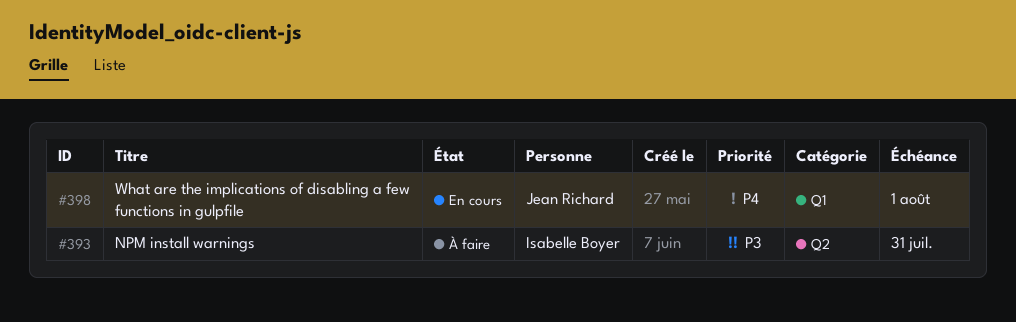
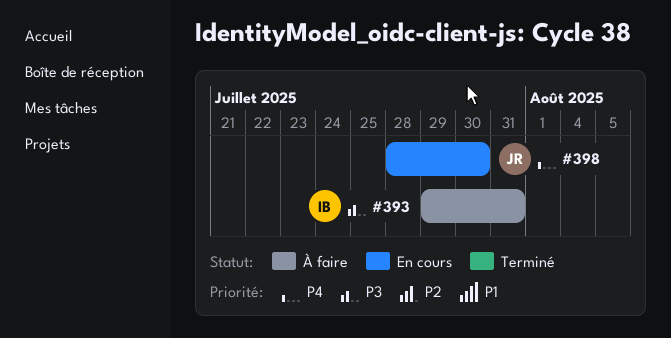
#398, due: Aug 1 -> Jul 30

